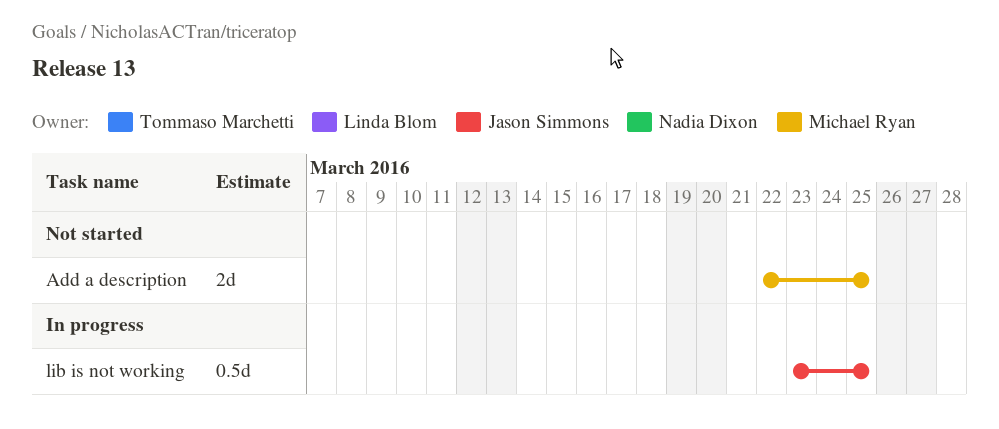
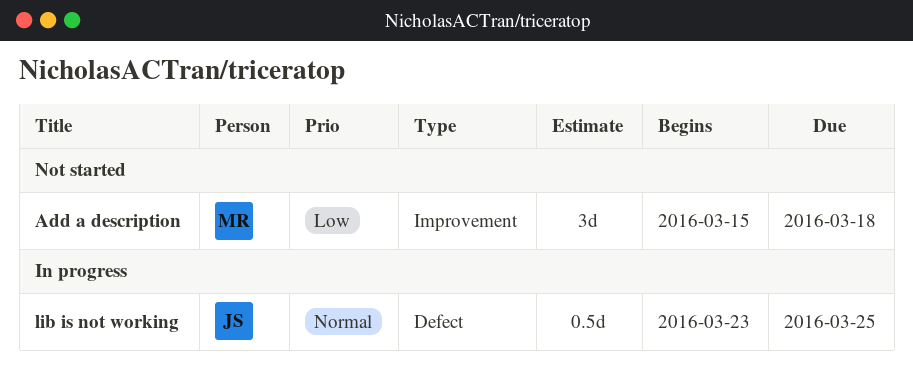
Add a description, estimate: 2d -> 3d
Add a description, start: Mar 22 -> Mar 15
Add a description, due: Mar 25 -> Mar 18

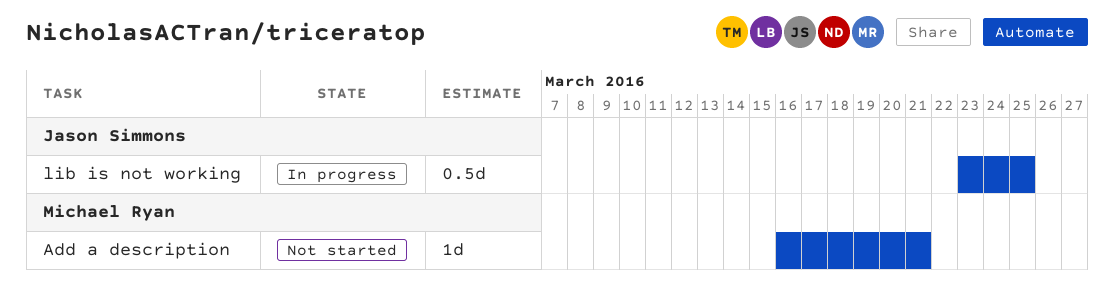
Add a description, estimate: 3d -> 1d
Add a description, start: Mar 15 -> Mar 16
Add a description, due: Mar 18 -> Mar 21

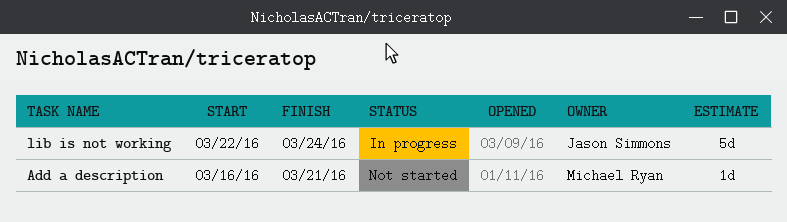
lib is not working, estimate: 0.5d -> 5d
lib is not working, start: Mar 23 -> Mar 22
lib is not working, due: Mar 25 -> Mar 24

